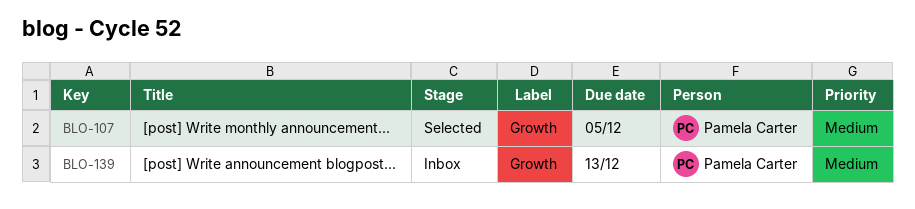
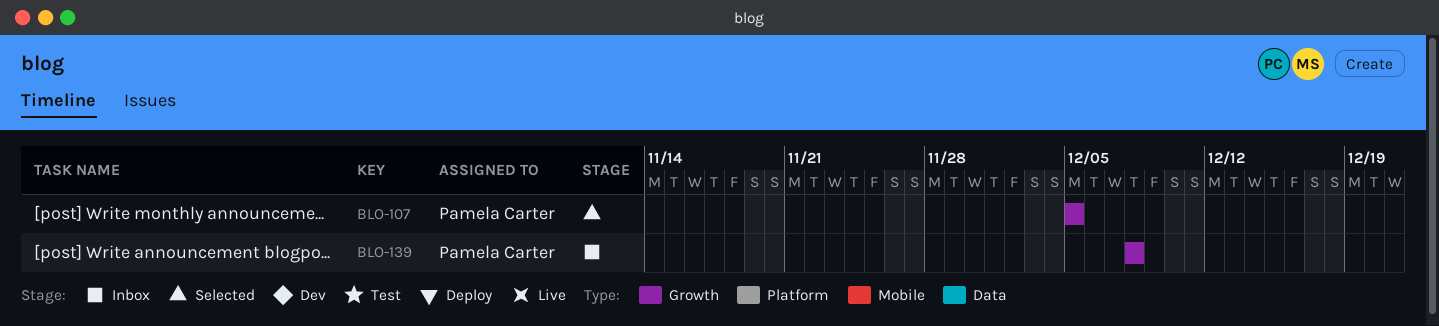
BLO-139, due: Dec 13 -> Dec 8

